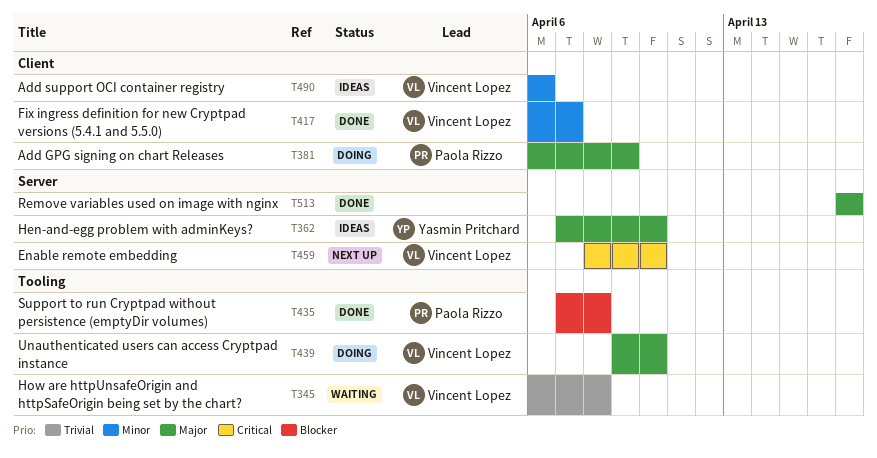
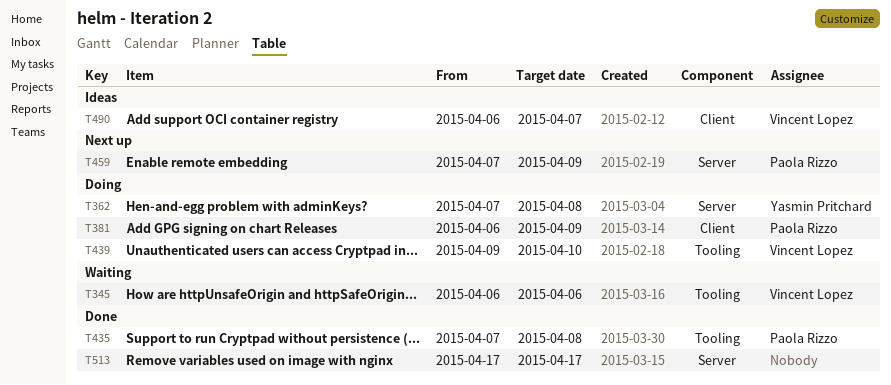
T345, due: Apr 8 -> Apr 6
T362, status: Ideas -> Doing
T362, due: Apr 10 -> Apr 8
T417: present -> none
T459, owner: Vincent Lopez -> Paola Rizzo
T459, start: Apr 8 -> Apr 7
T459, due: Apr 10 -> Apr 9
T490, due: Apr 6 -> Apr 7

